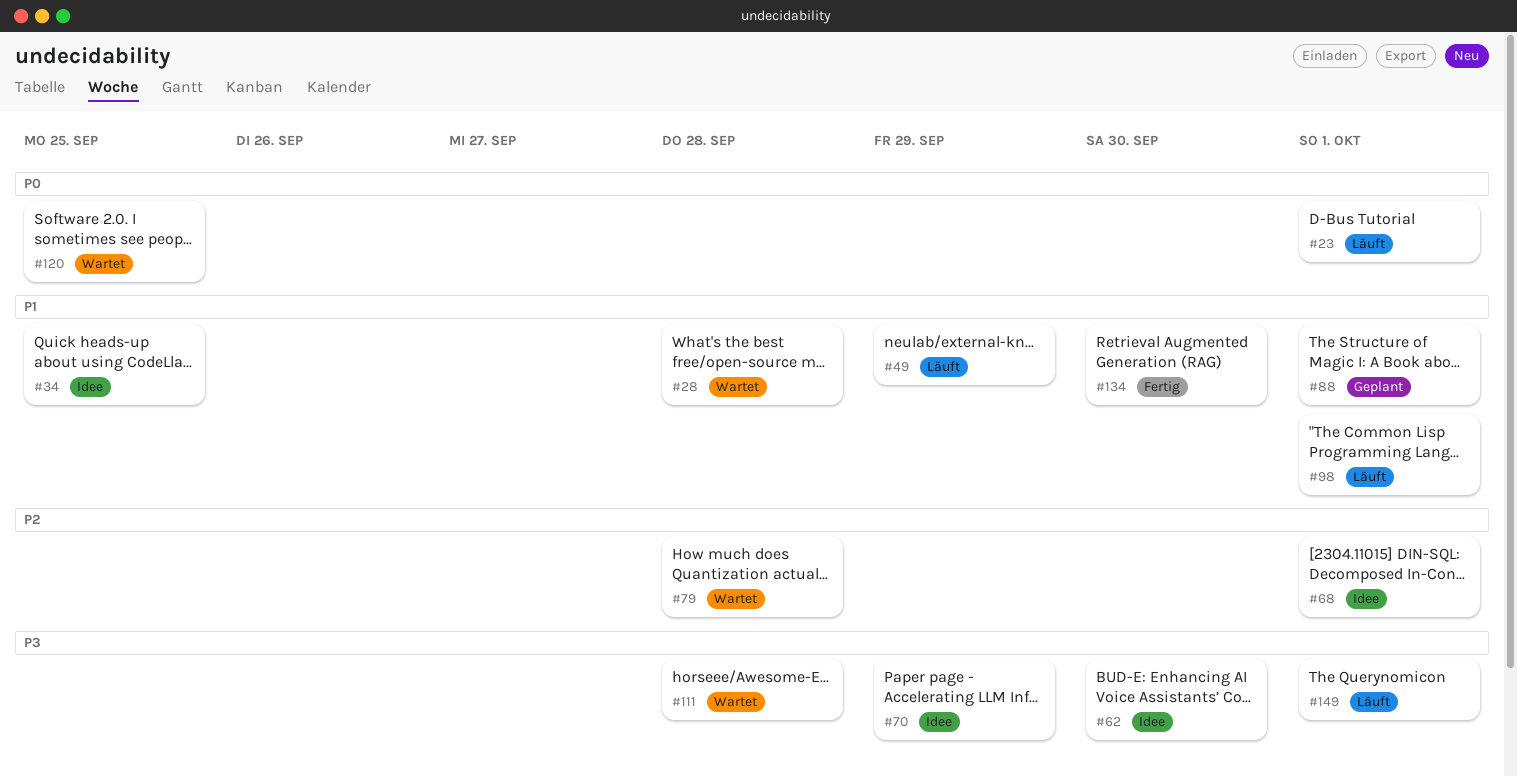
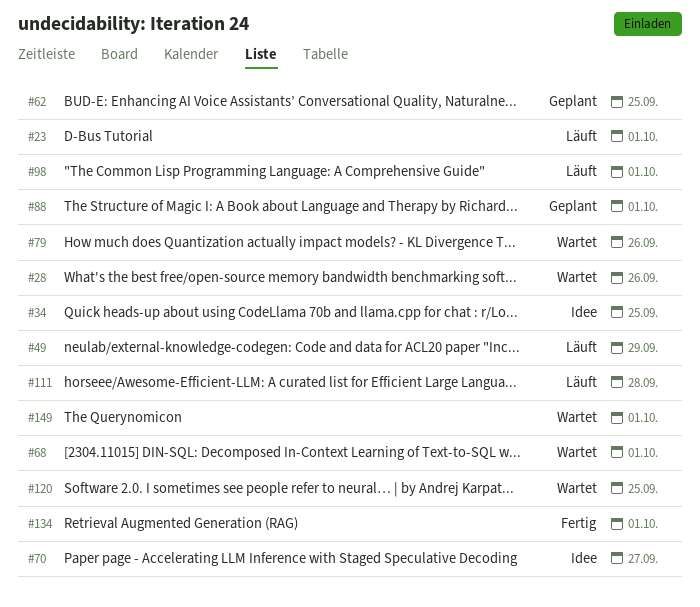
#28, due: Sep 28 -> Sep 26
#62, status: Idee -> Geplant
#62, due: Sep 30 -> Sep 25
#68, status: Idee -> Wartet
#70, due: Sep 29 -> Sep 27
#79, due: Sep 28 -> Sep 26
#111, status: Wartet -> Läuft
#134, due: Sep 30 -> Oct 1
#149, status: Läuft -> Wartet

